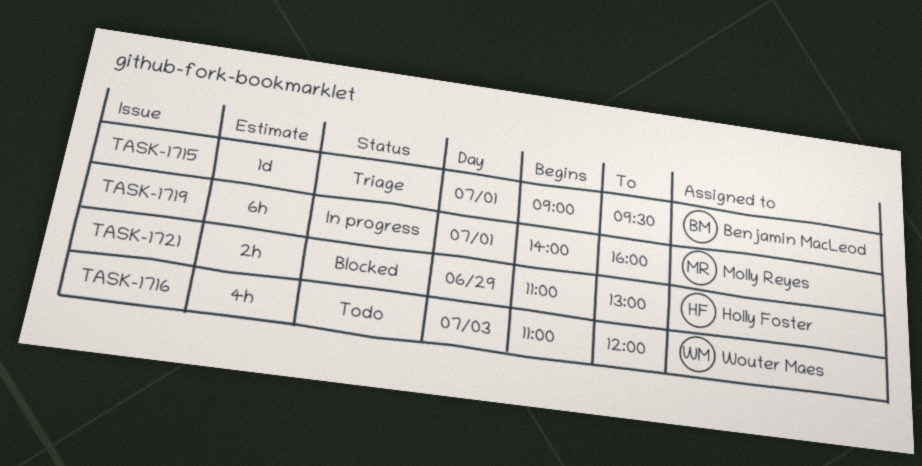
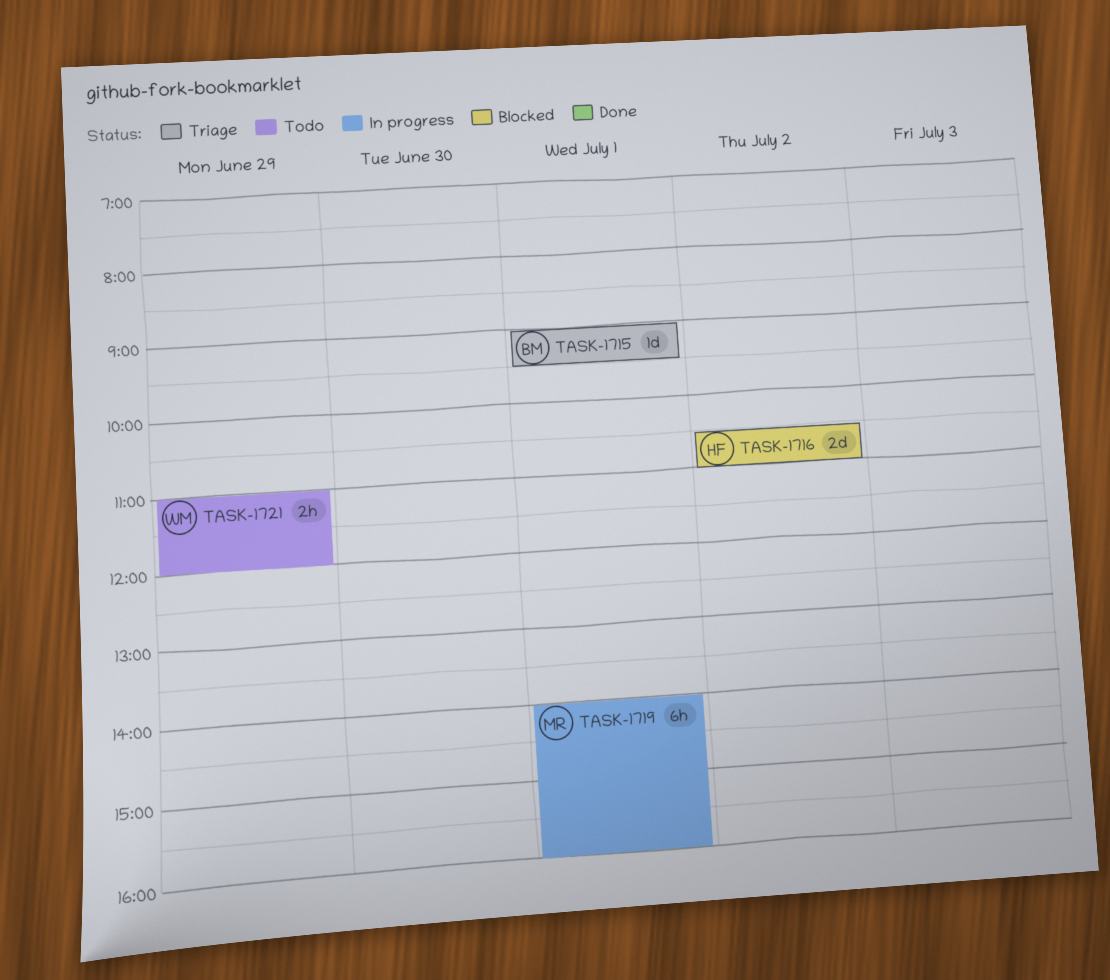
TASK-1716, status: Todo -> Blocked
TASK-1716, owner: Wouter Maes -> Holly Foster
TASK-1716, estimate: 4h -> 2d
TASK-1716, day: Jul 3 -> Jul 2
TASK-1716, begins: 11:00 -> 10:30
TASK-1716, ends: 12:00 -> 11:00
TASK-1721, status: Blocked -> Todo
TASK-1721, owner: Holly Foster -> Wouter Maes
TASK-1721, ends: 13:00 -> 12:00

